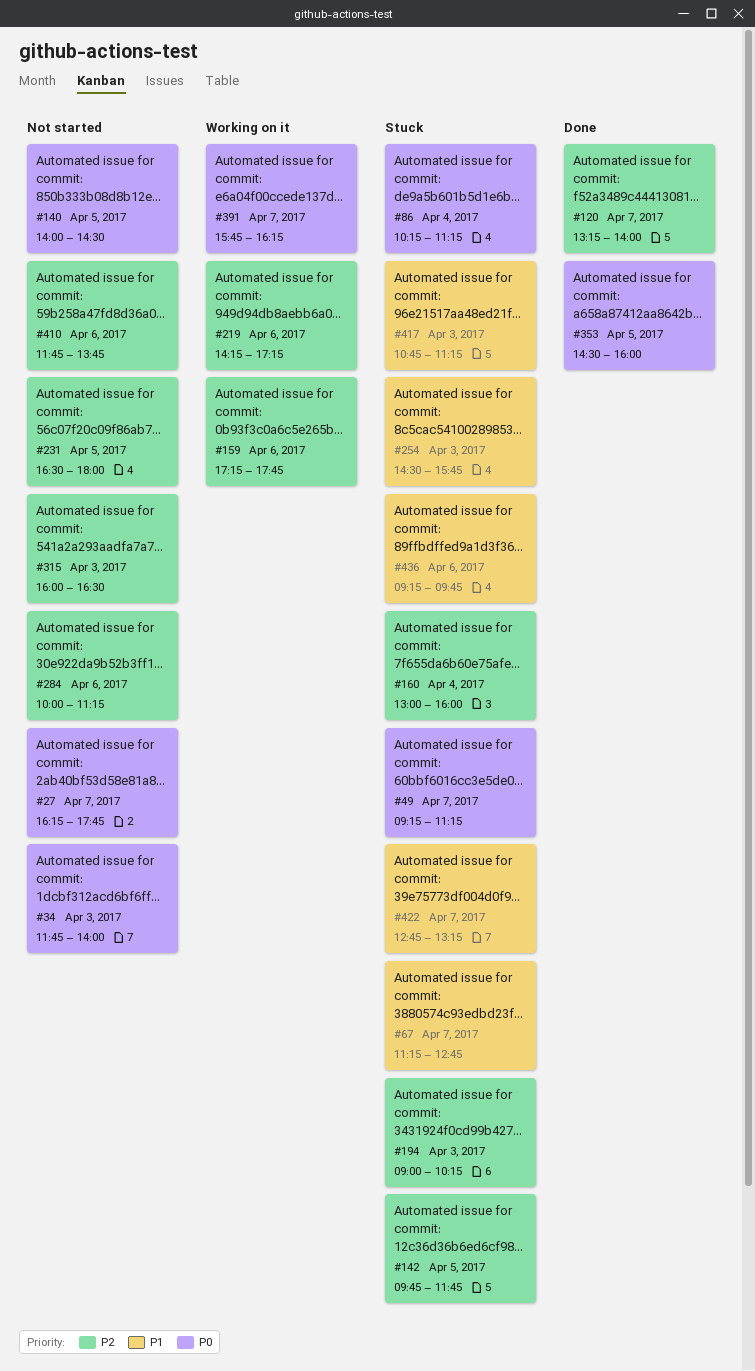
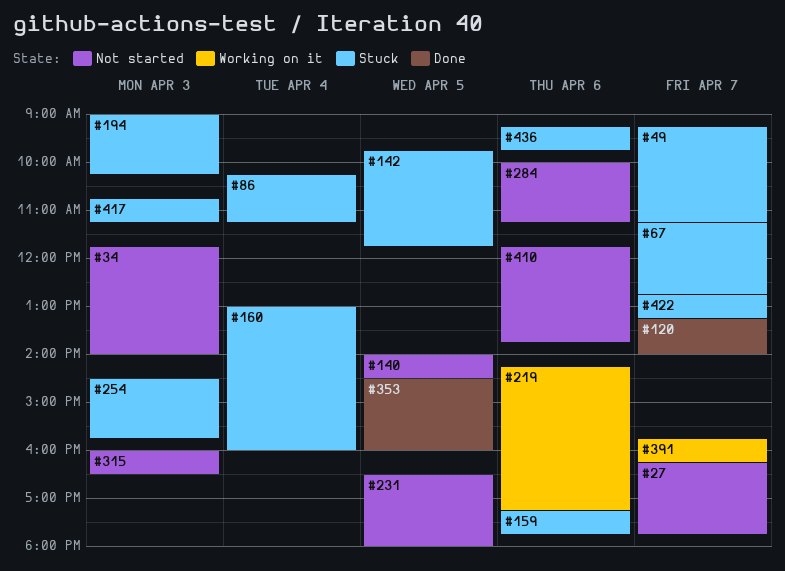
#159, status: Working on it -> Stuck

